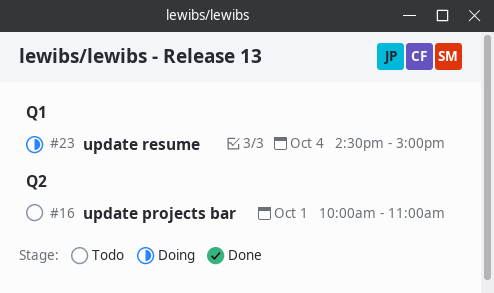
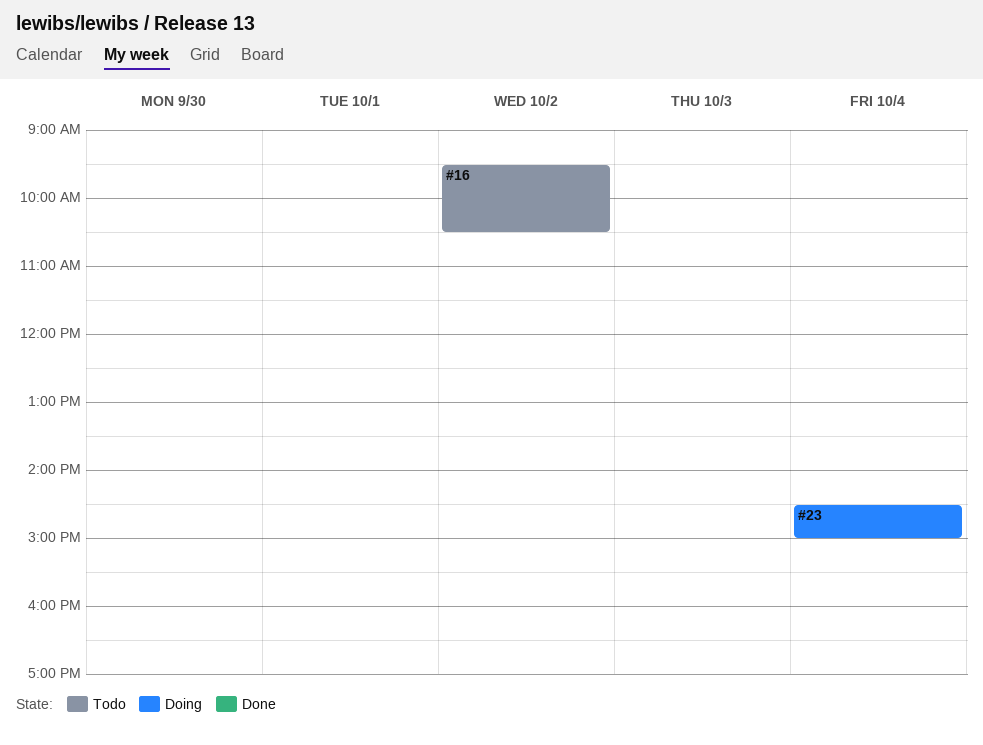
#16, day: Oct 1 -> Oct 2
#16, begins: 10:00 -> 09:30
#16, ends: 11:00 -> 10:30

